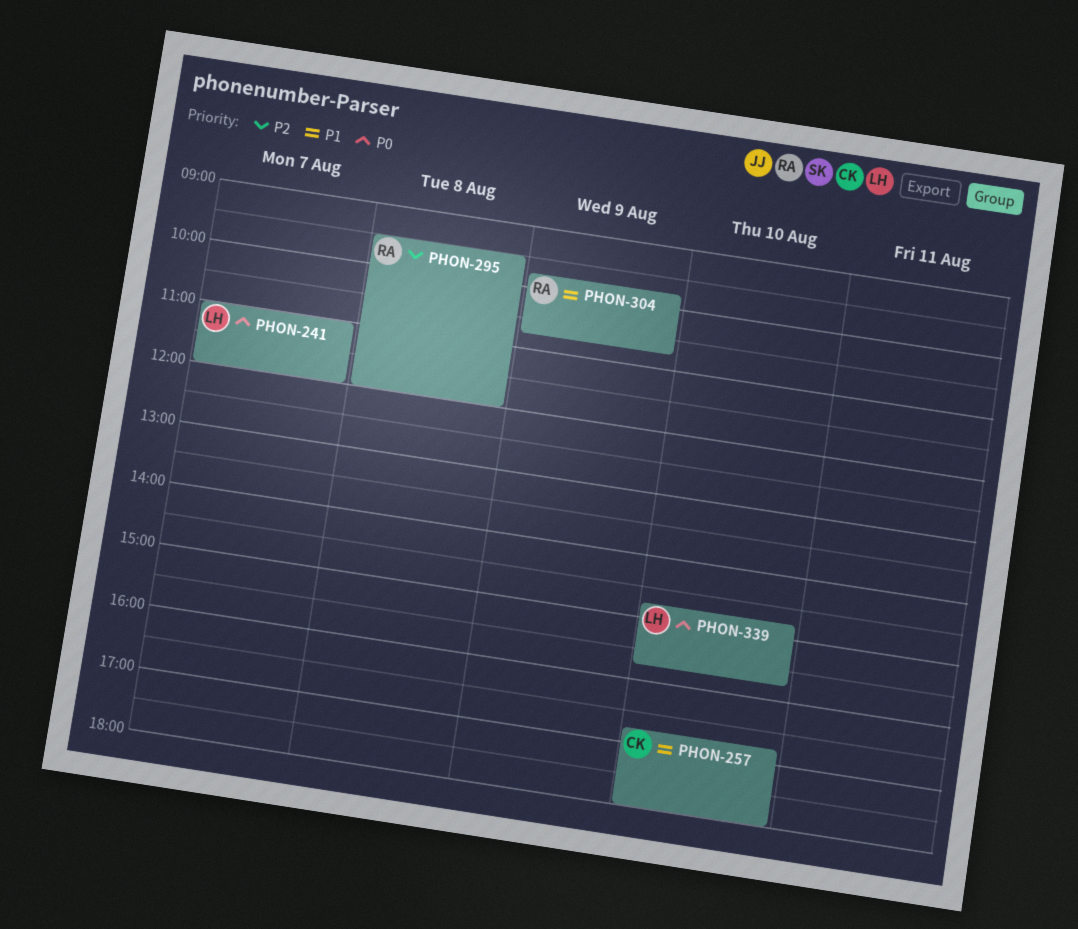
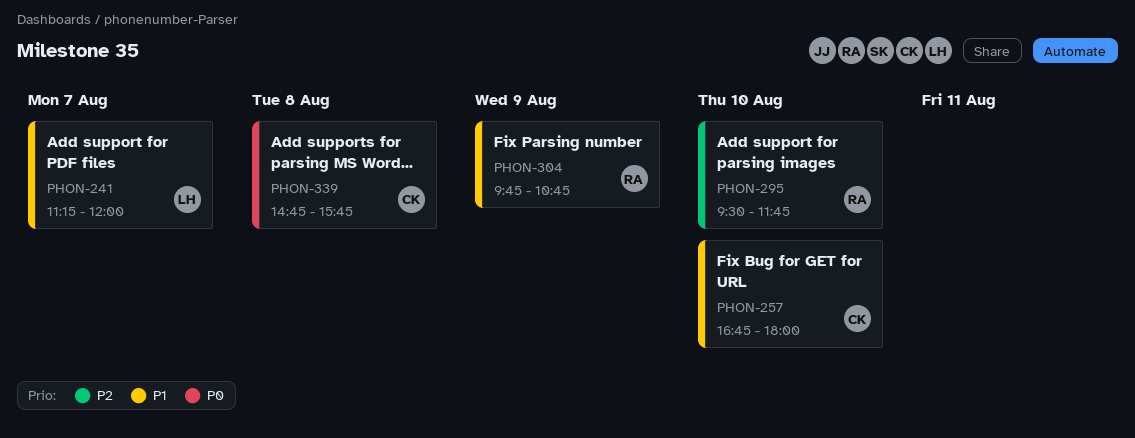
PHON-241, priority: P0 -> P1
PHON-241, begins: 11:00 -> 11:15
PHON-295, day: Aug 8 -> Aug 10
PHON-295, ends: 12:00 -> 11:45
PHON-339, owner: LH -> CK
PHON-339, day: Aug 10 -> Aug 8

